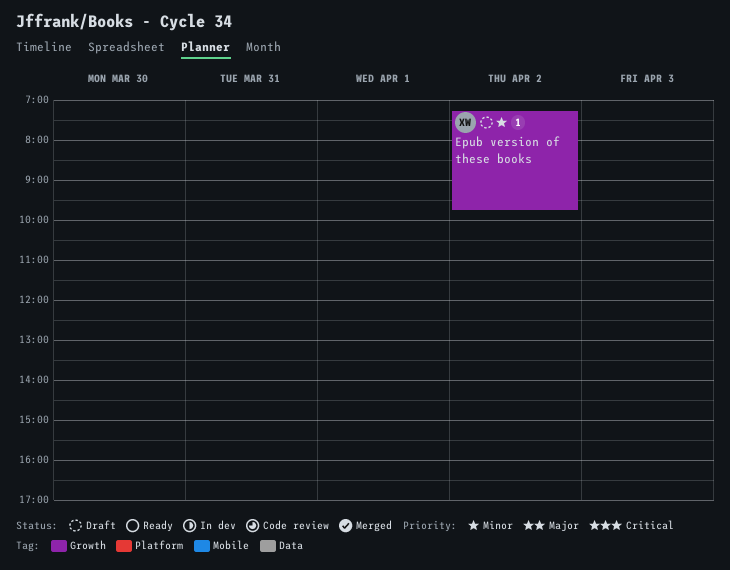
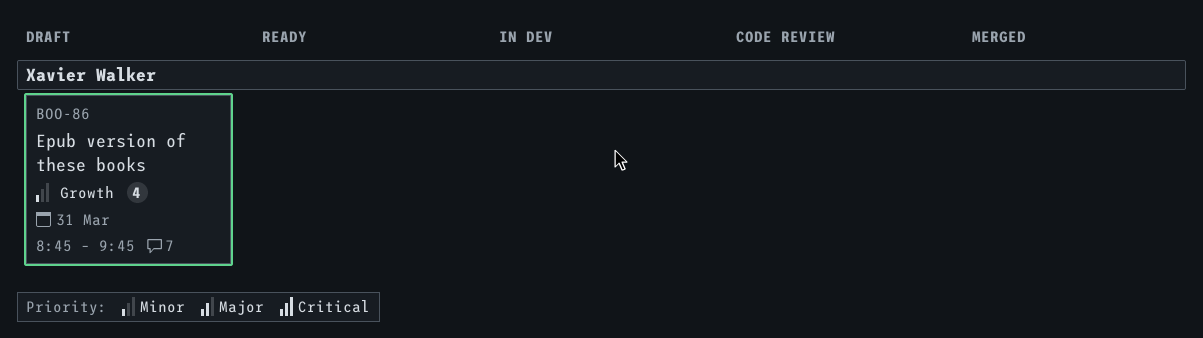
Epub version of these books, estimate: 1 -> 4
Epub version of these books, day: Apr 2 -> Mar 31
Epub version of these books, begins: 07:15 -> 08:45

